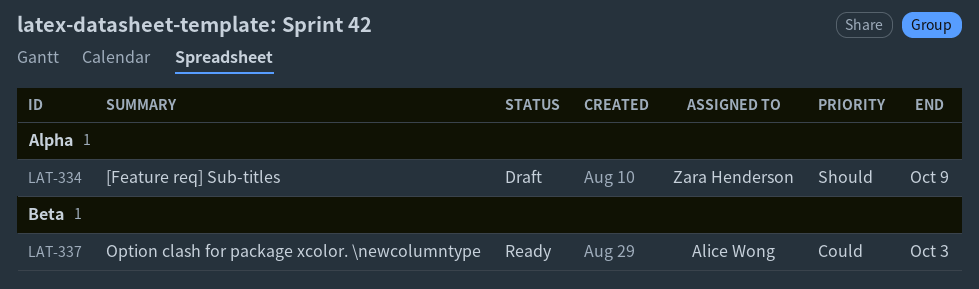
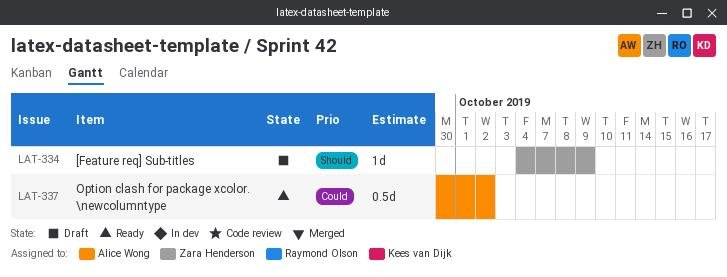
LAT-337, due: Oct 3 -> Oct 2

